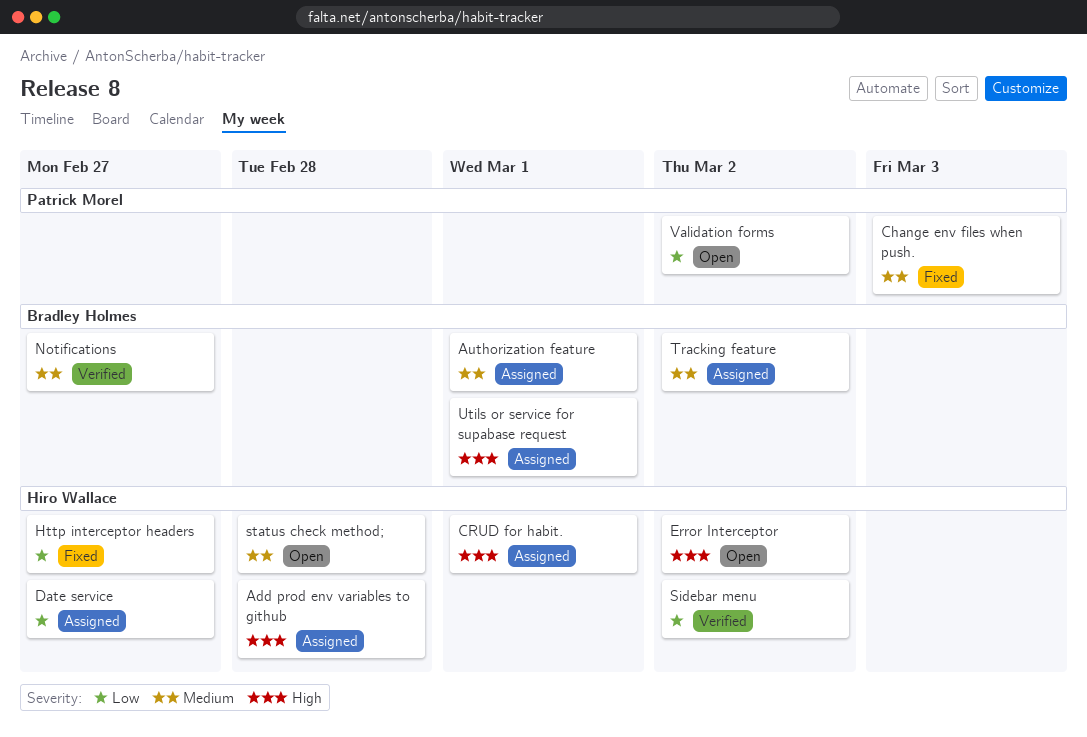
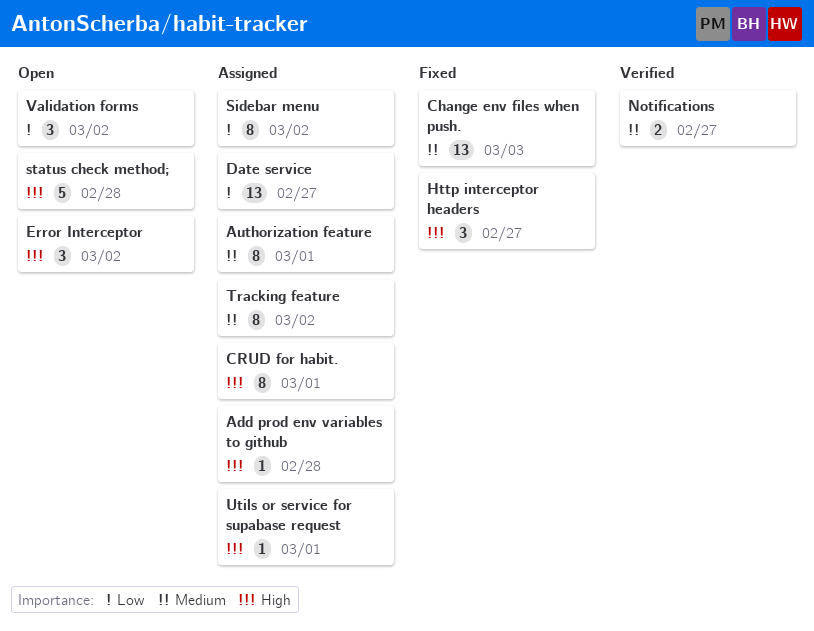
Http interceptor headers, priority: Low -> High
Sidebar menu, status: Verified -> Assigned
status check method;, priority: Medium -> High

